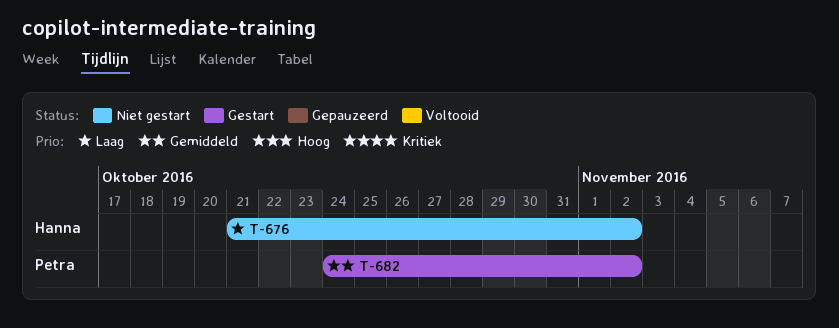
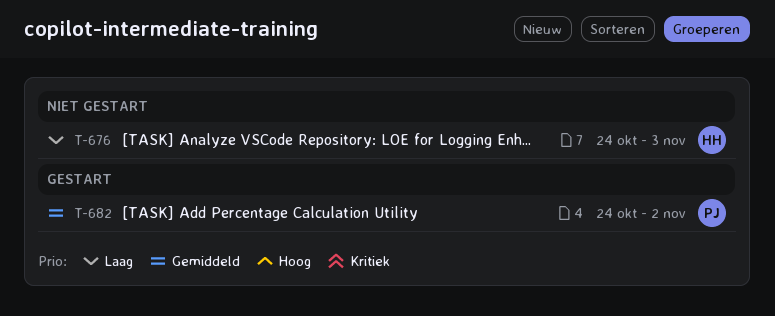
T-676, start: Oct 21 -> Oct 24
T-676, due: Nov 2 -> Nov 3

